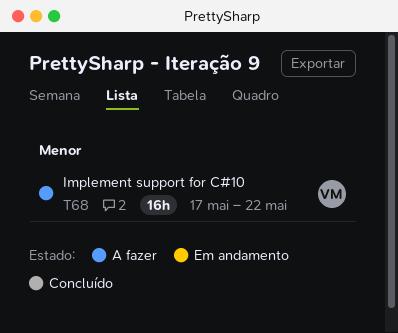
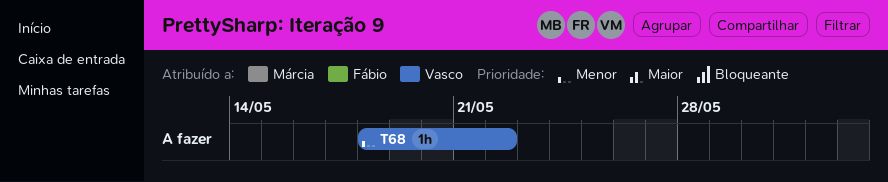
T68, estimate: 16h -> 1h
T68, start: May 17 -> May 18

